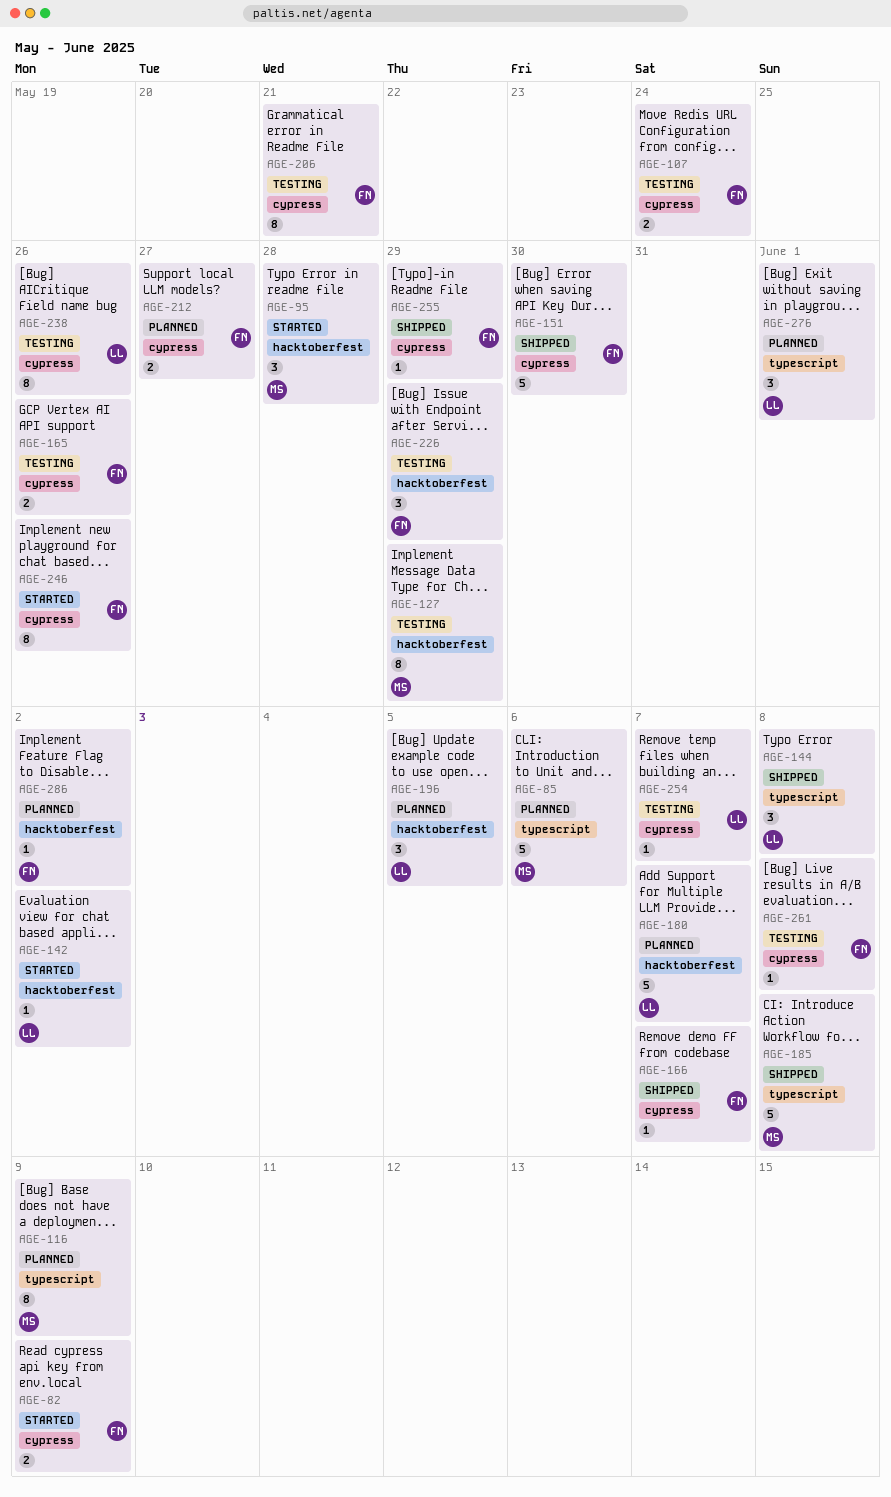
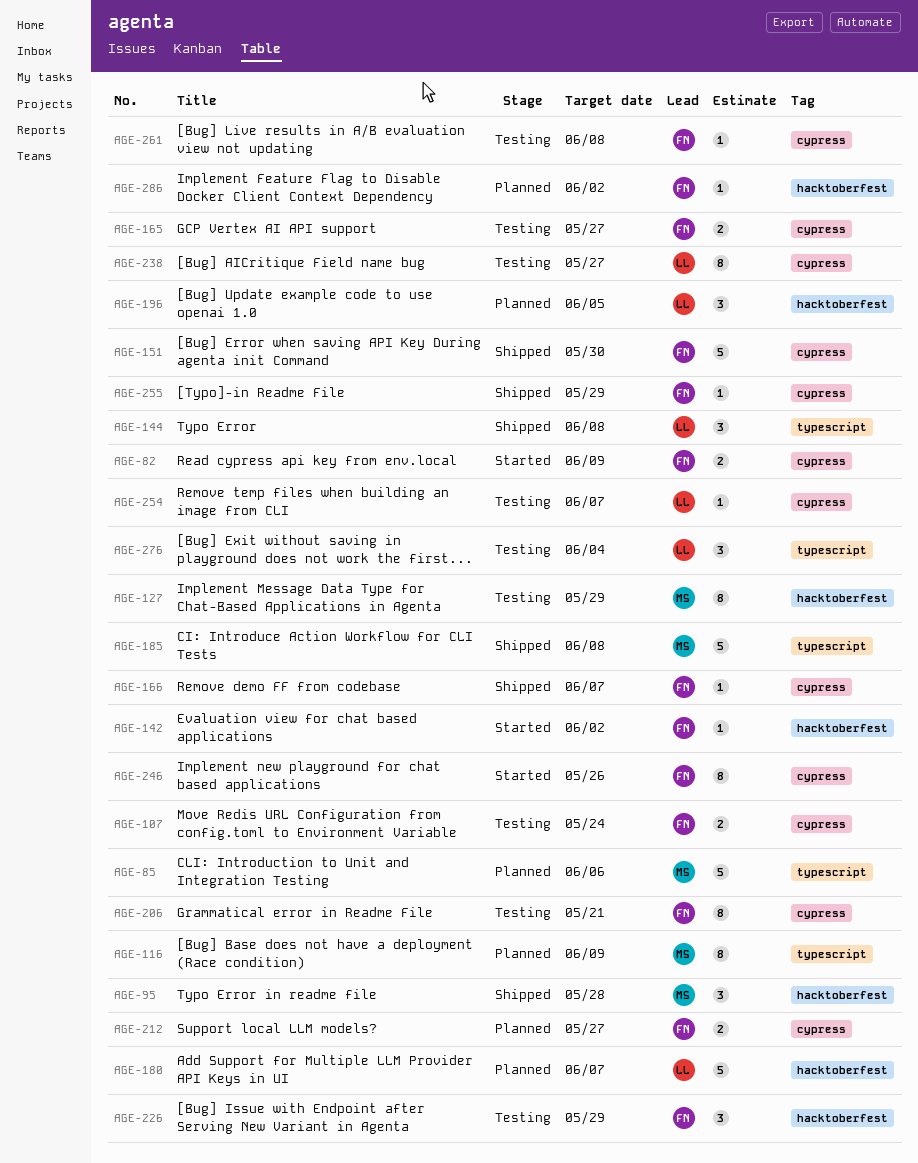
AGE-95, status: Started -> Shipped
AGE-142, owner: LL -> FN
AGE-165, due: May 26 -> May 27
AGE-238, due: May 26 -> May 27
AGE-276, status: Planned -> Testing
AGE-276, due: Jun 1 -> Jun 4

